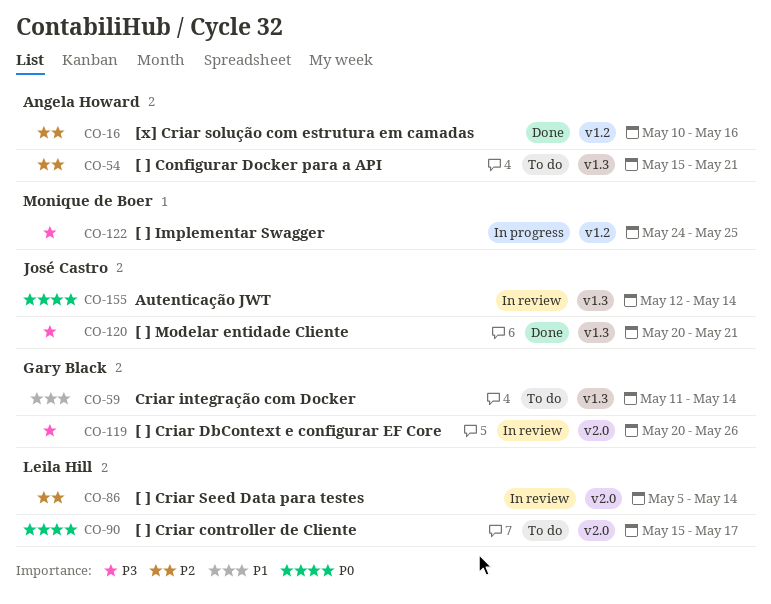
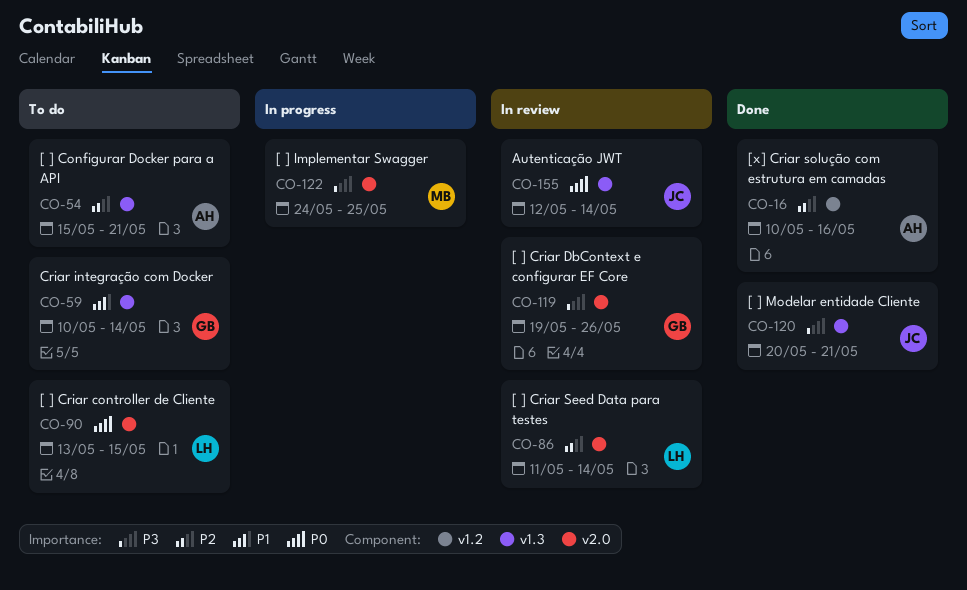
CO-59, start: May 11 -> May 10
CO-86, start: May 5 -> May 11
CO-90, start: May 15 -> May 13
CO-90, due: May 17 -> May 15
CO-119, start: May 20 -> May 19
CO-122, label: v1.2 -> v2.0

